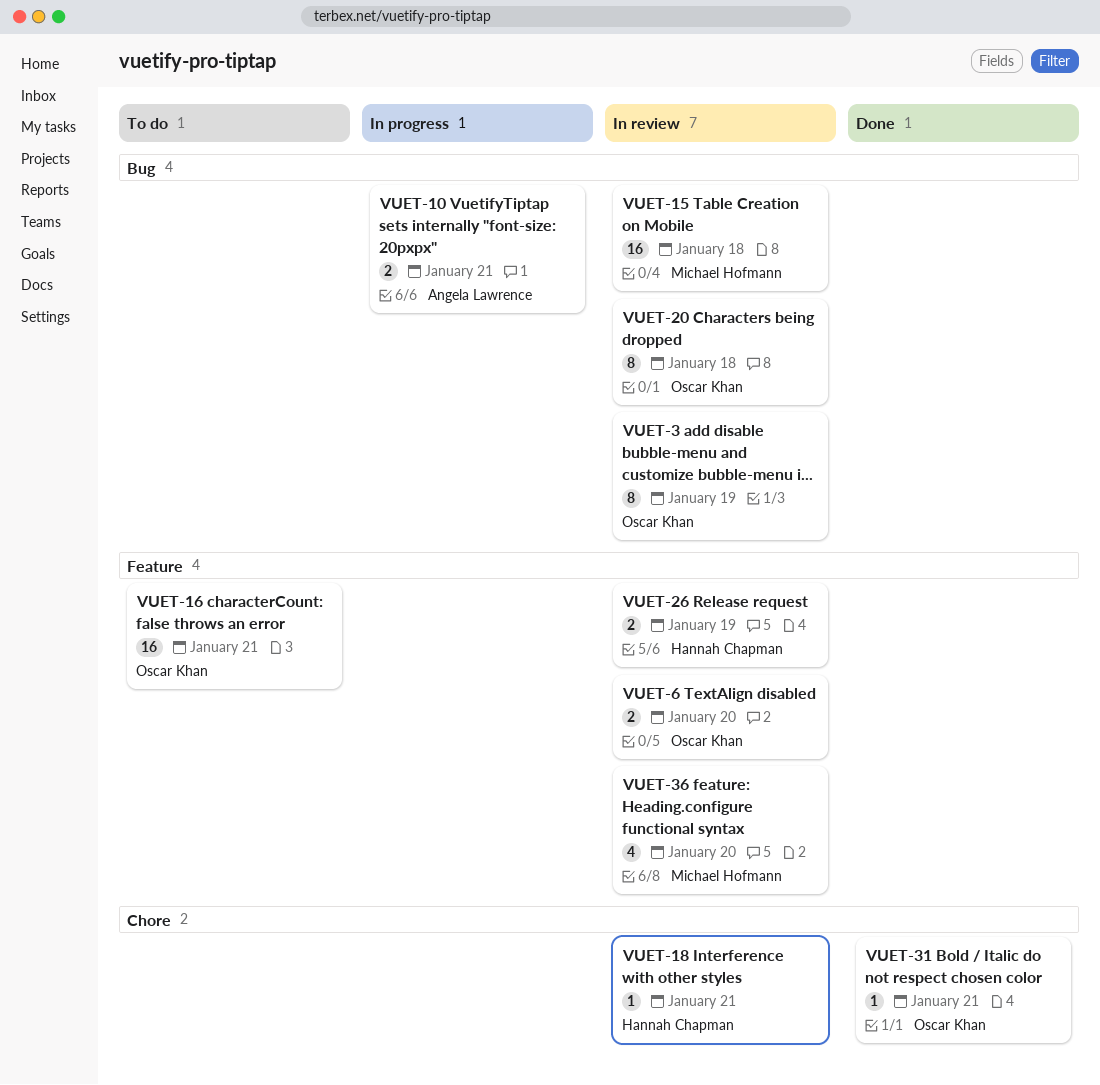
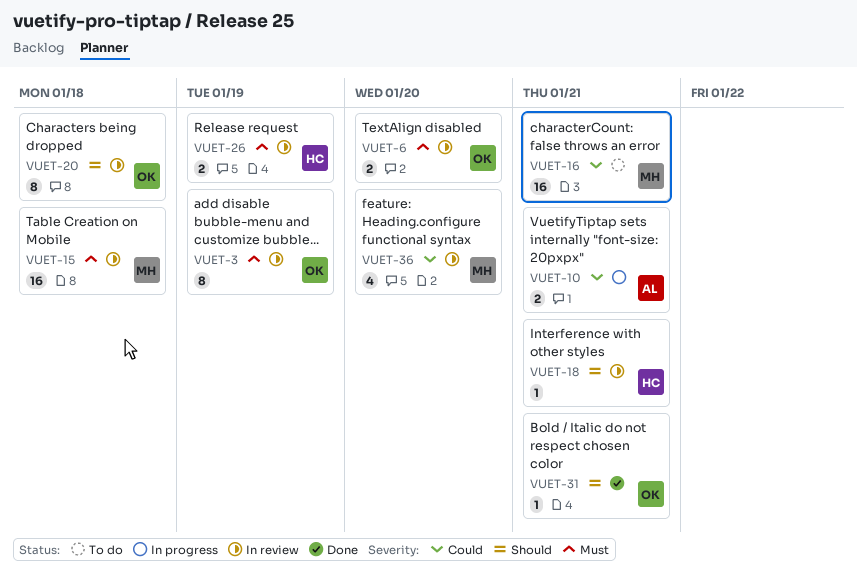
VUET-16, owner: Oscar Khan -> Michael Hofmann

